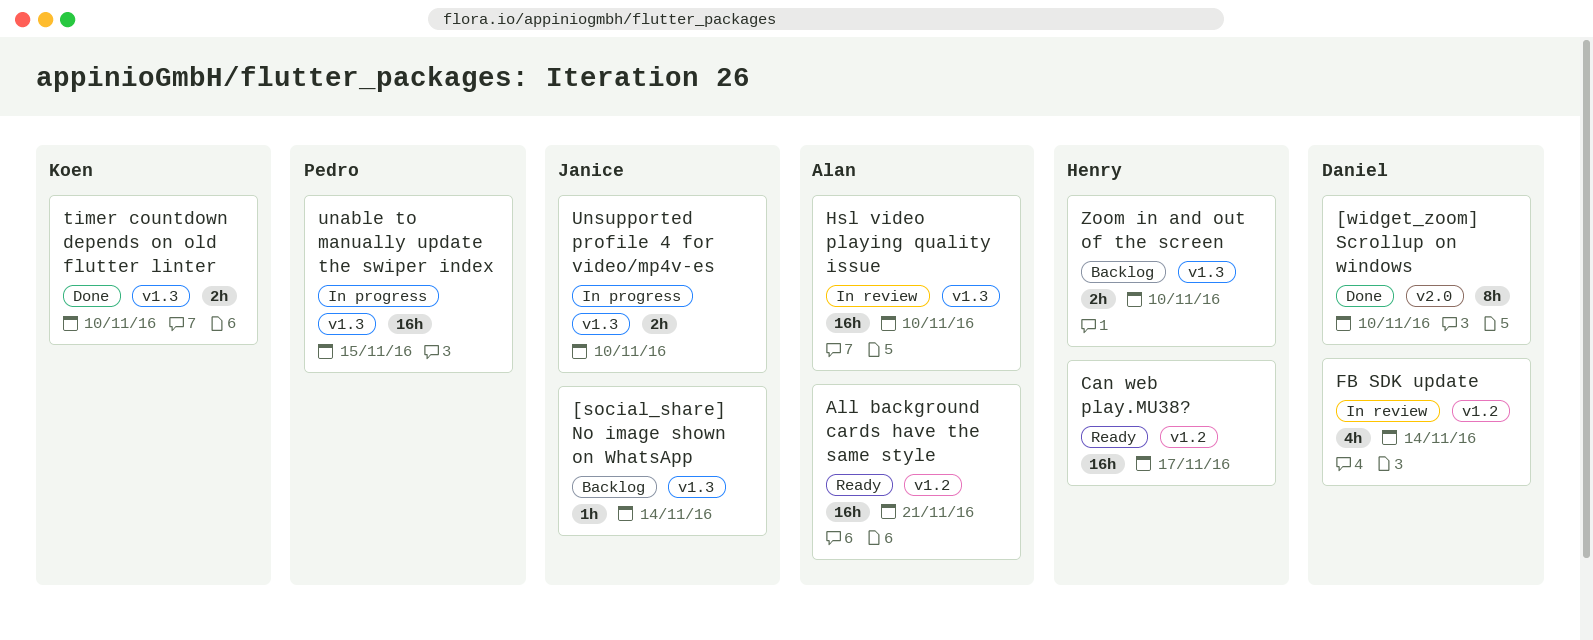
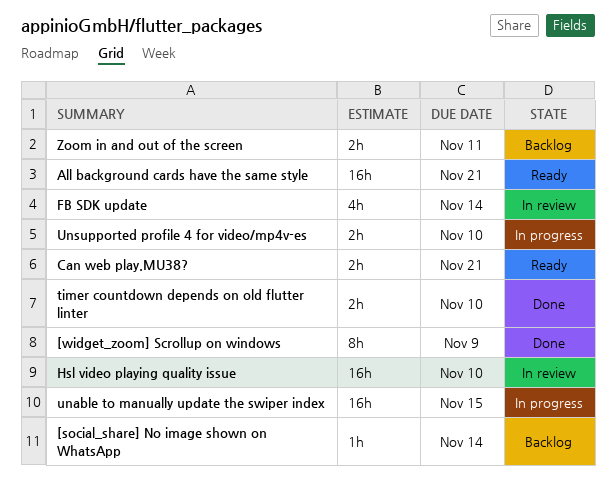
[widget_zoom] Scrollup on windows, due: Nov 10 -> Nov 9
Can web play.MU38?, estimate: 16h -> 2h
Can web play.MU38?, due: Nov 17 -> Nov 21
Zoom in and out of the screen, due: Nov 10 -> Nov 11

